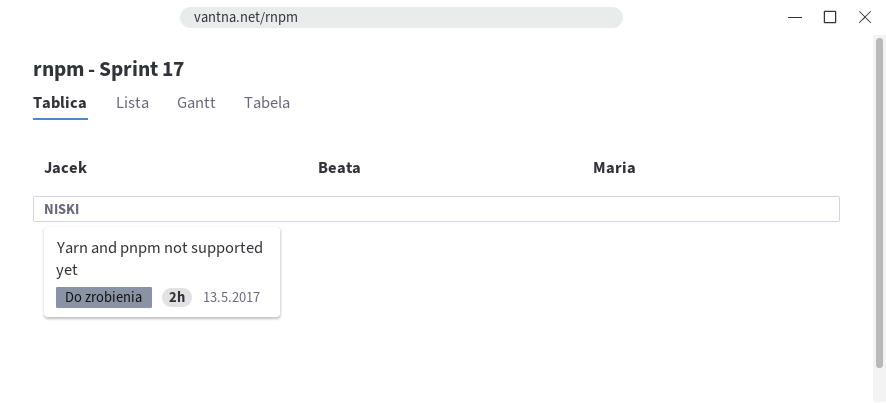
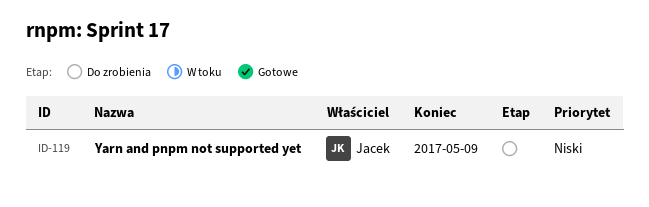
Yarn and pnpm not supported yet, due: May 13 -> May 9

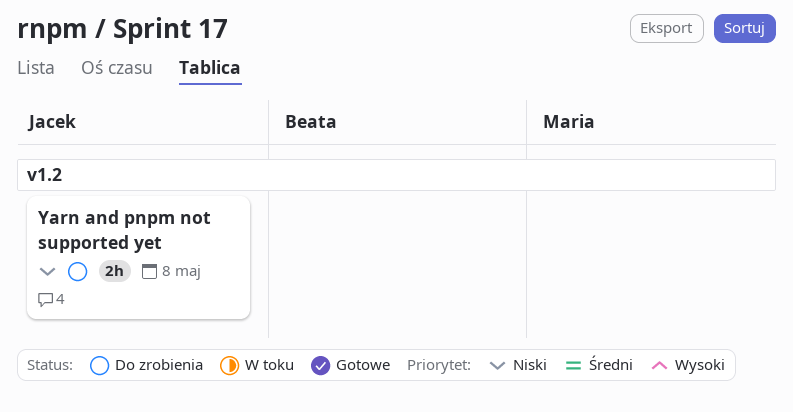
Yarn and pnpm not supported yet, due: May 9 -> May 8

